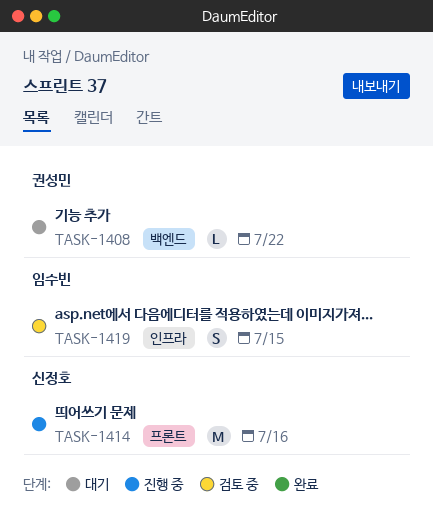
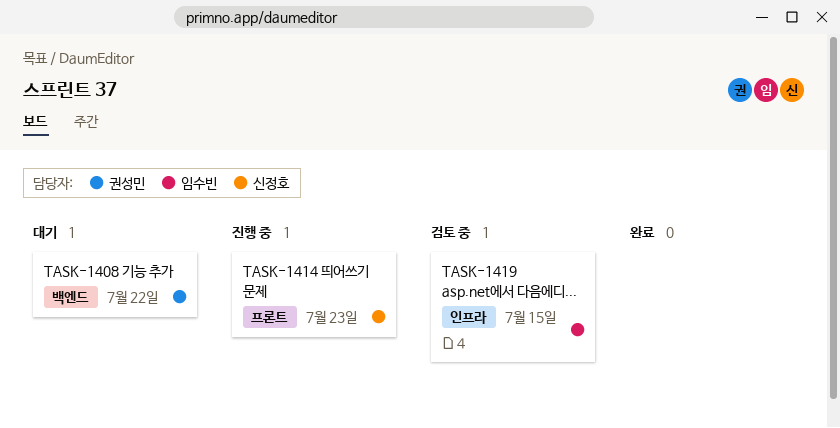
TASK-1414, due: Jul 16 -> Jul 23

